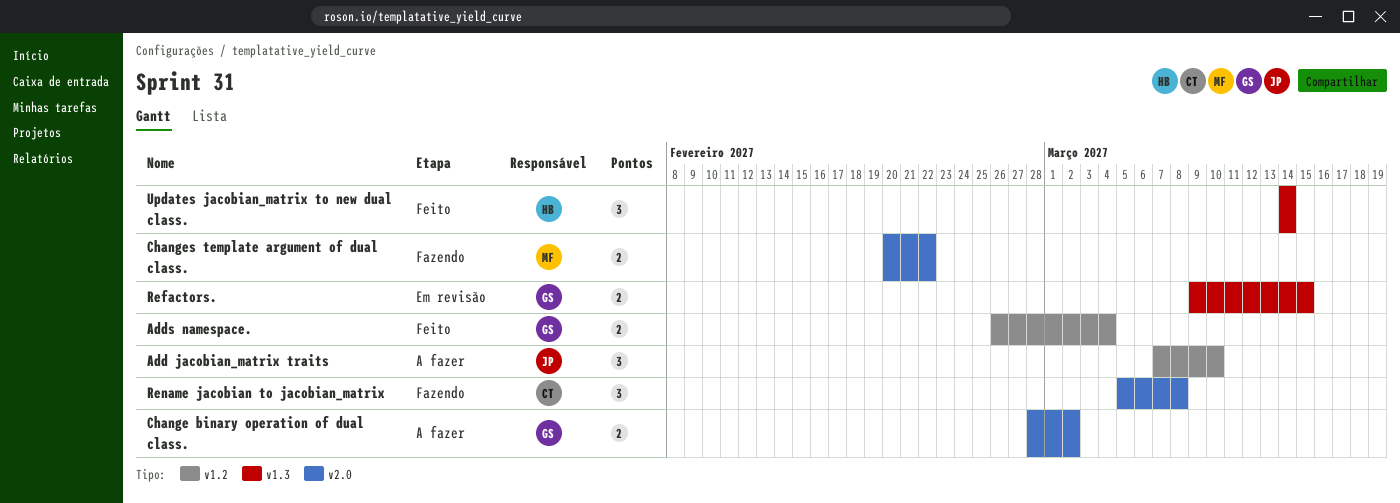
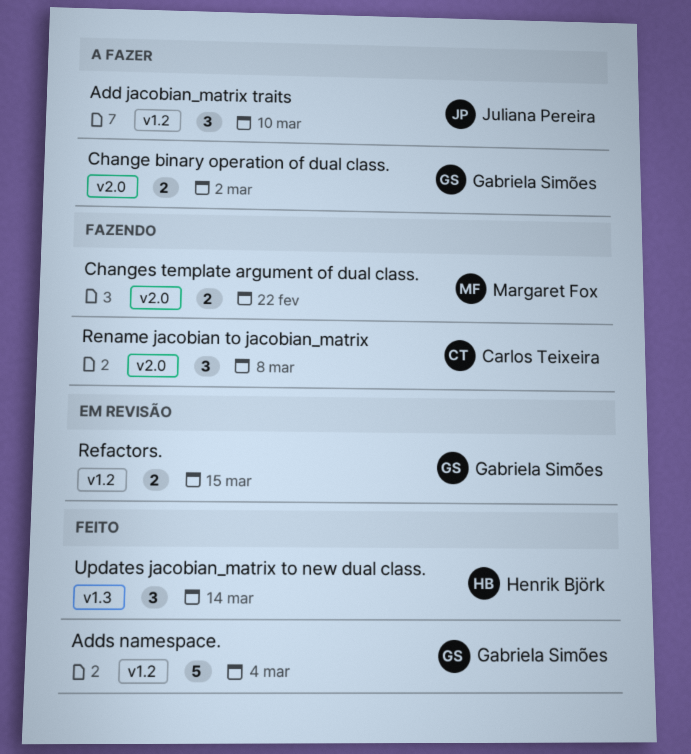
Adds namespace., estimate: 2 -> 5
Refactors., label: v1.3 -> v1.2

